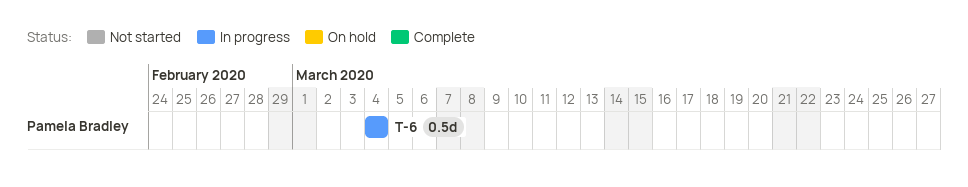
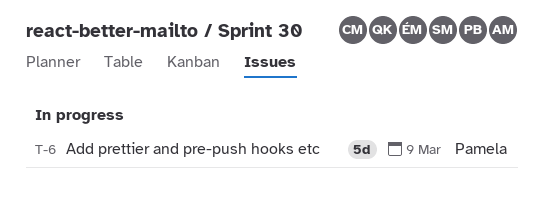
T-6, estimate: 0.5d -> 5d
T-6, due: Mar 4 -> Mar 9

